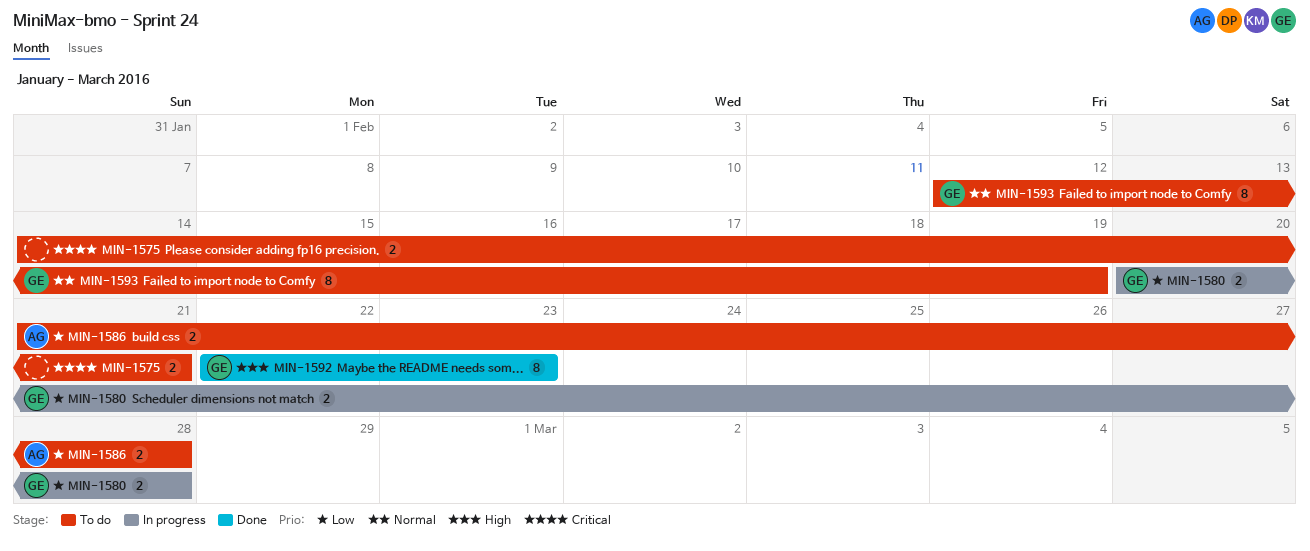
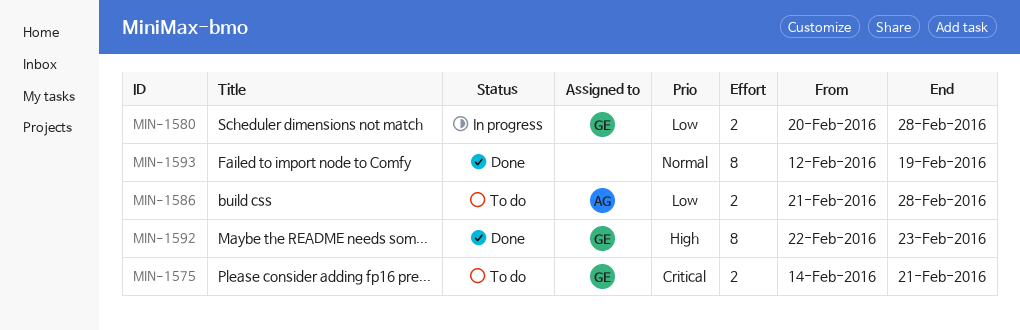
MIN-1575, owner: none -> GE
MIN-1593, status: To do -> Done
MIN-1593, owner: GE -> none

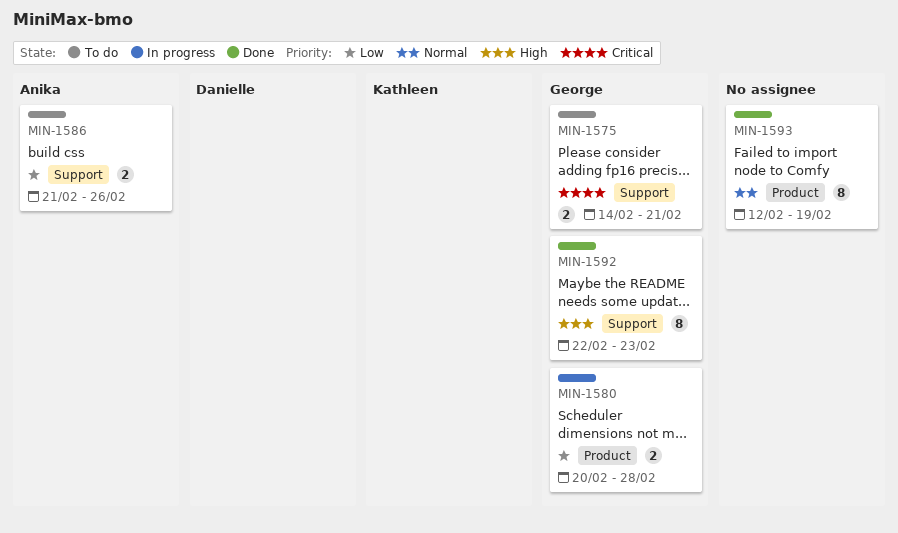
MIN-1586, due: Feb 28 -> Feb 26

